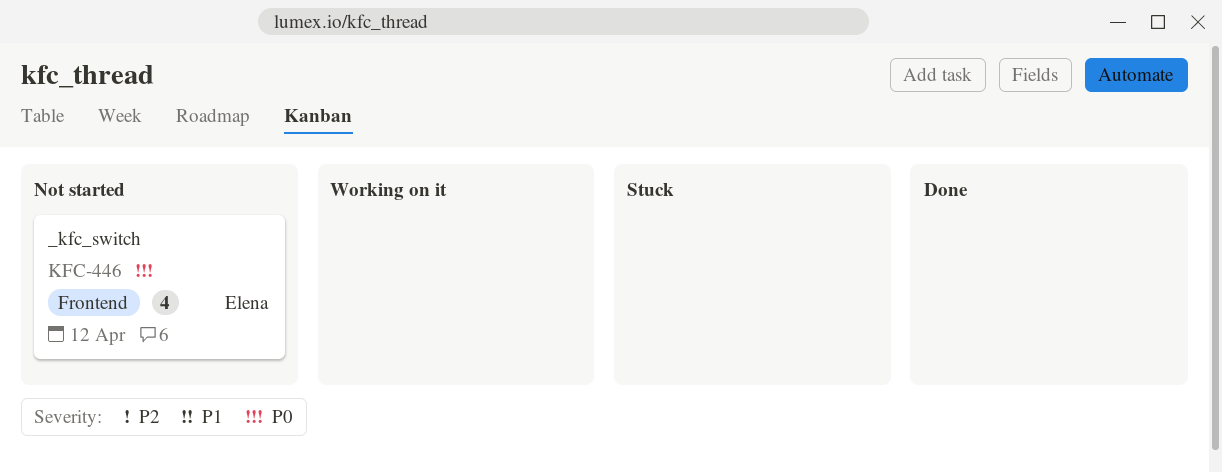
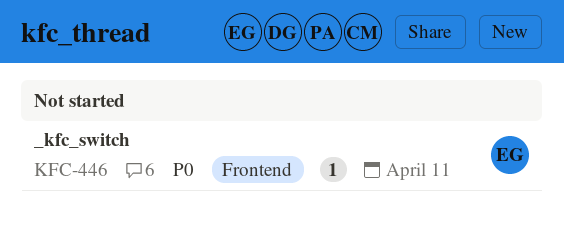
KFC-446, estimate: 4 -> 1
KFC-446, due: Apr 12 -> Apr 11

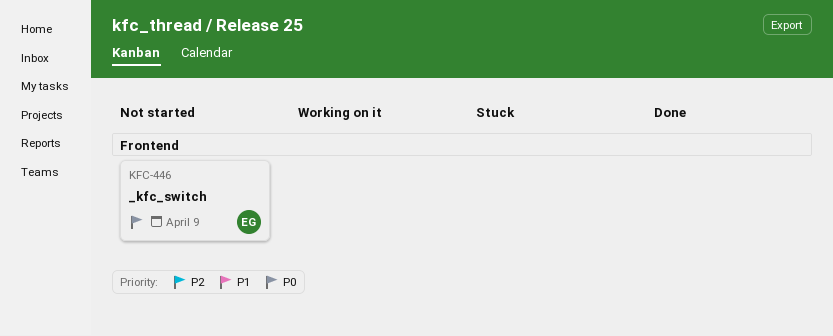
KFC-446, due: Apr 11 -> Apr 9

